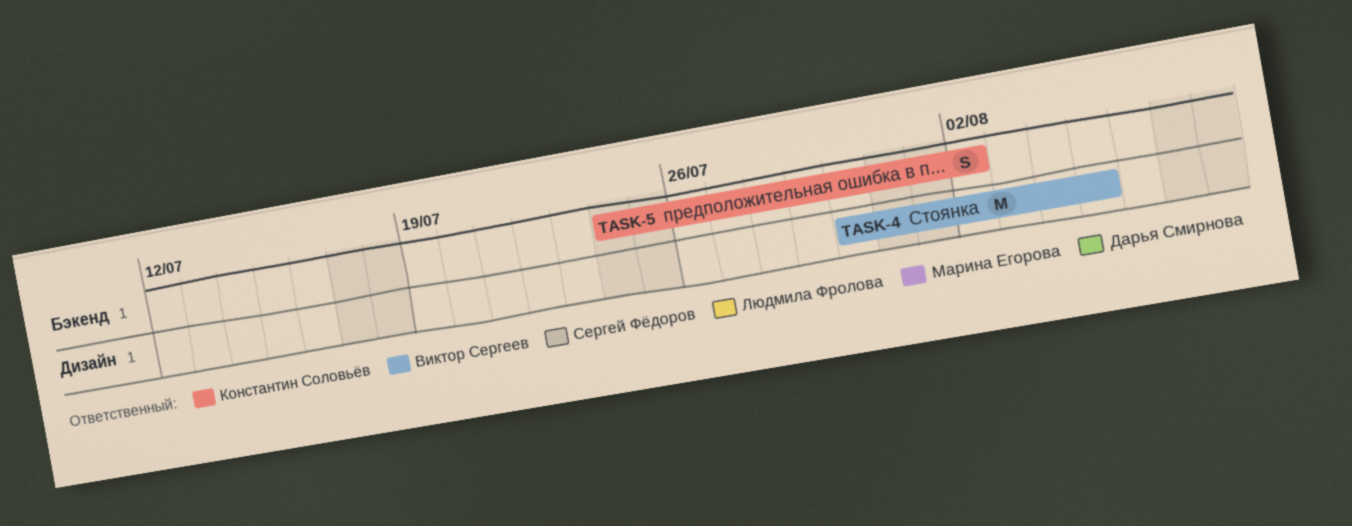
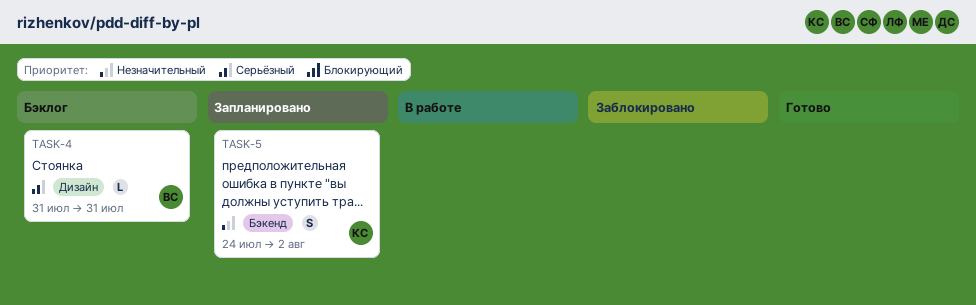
TASK-4, estimate: M -> L
TASK-4, start: Jul 30 -> Jul 31
TASK-4, due: Aug 5 -> Jul 31

